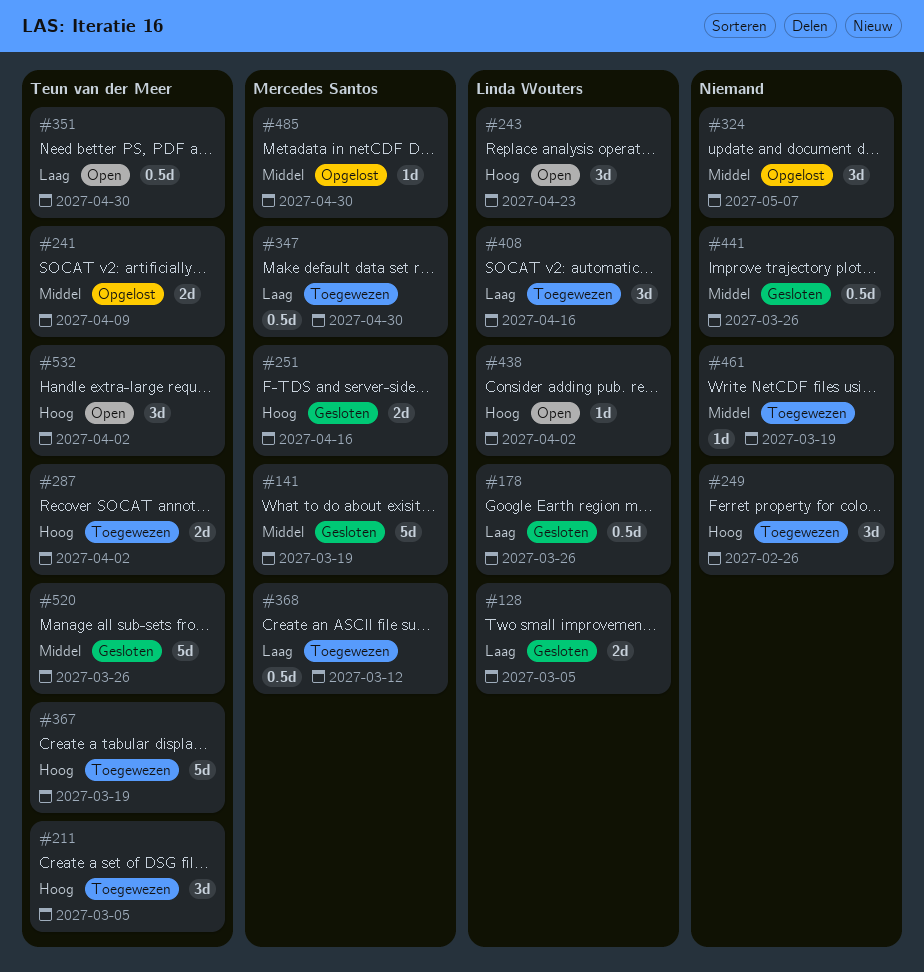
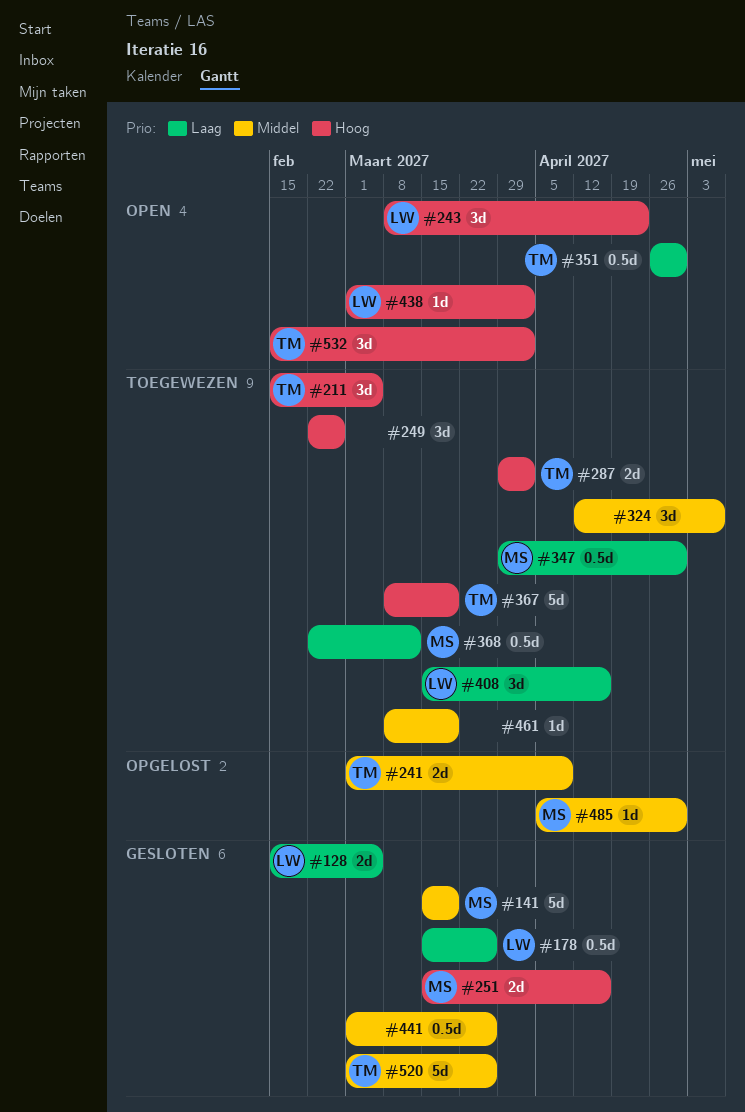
#324, status: Opgelost -> Toegewezen

